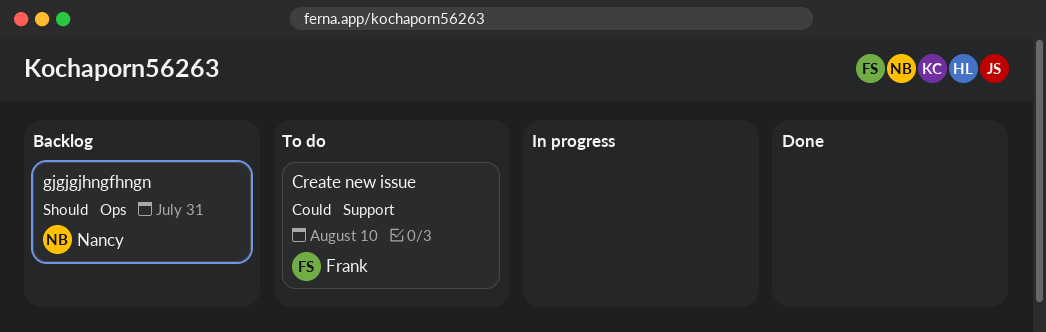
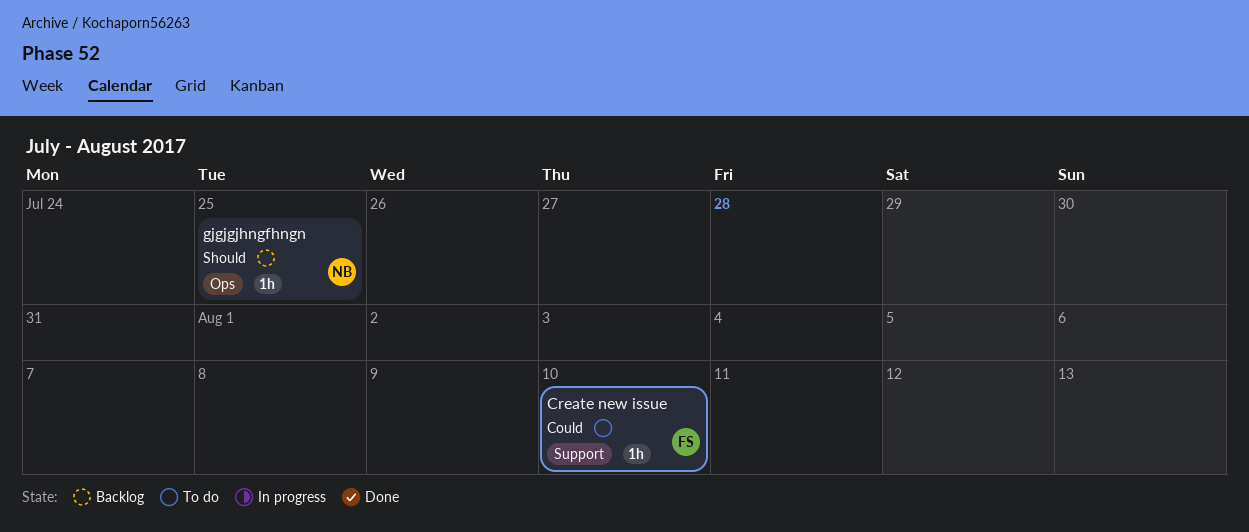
gjgjgjhngfhngn, due: Jul 31 -> Jul 25

